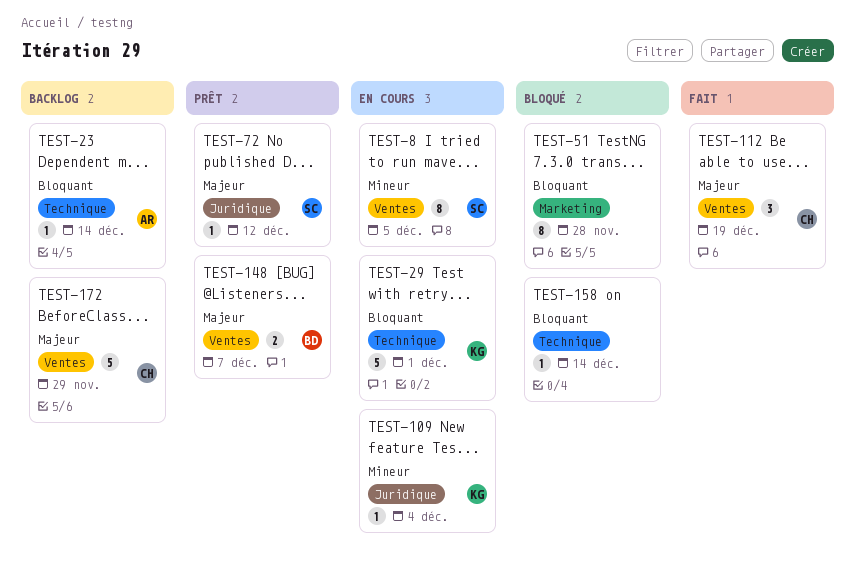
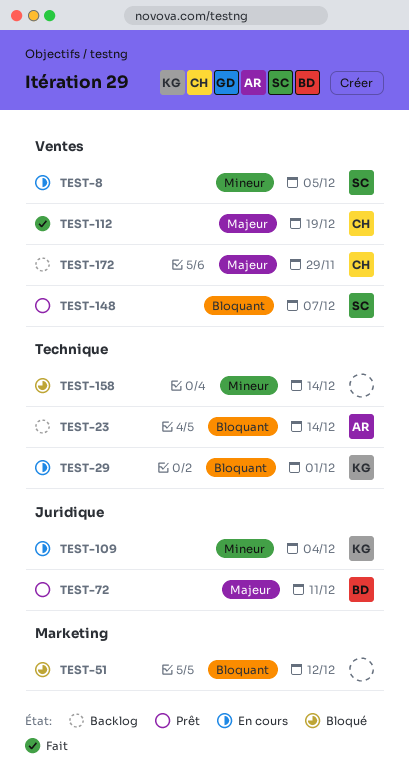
TEST-51, due: Nov 28 -> Dec 12
TEST-72, owner: SC -> BD
TEST-72, due: Dec 12 -> Dec 11
TEST-148, owner: BD -> SC
TEST-148, priority: Majeur -> Bloquant
TEST-158, priority: Bloquant -> Mineur

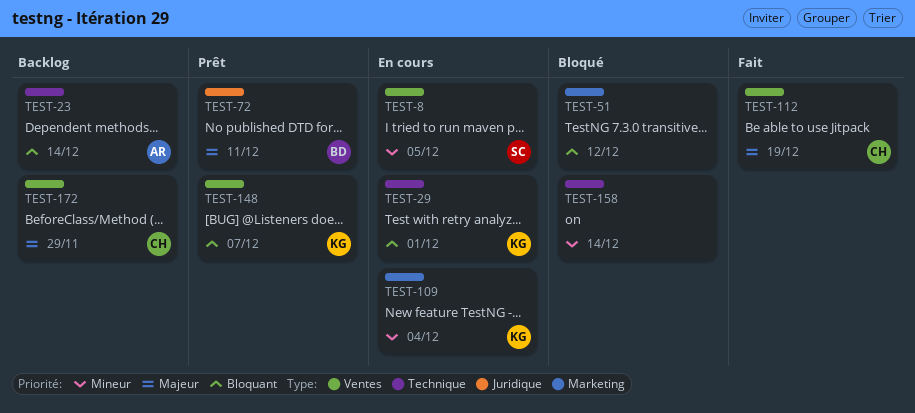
TEST-109, label: Juridique -> Marketing
TEST-148, owner: SC -> KG

